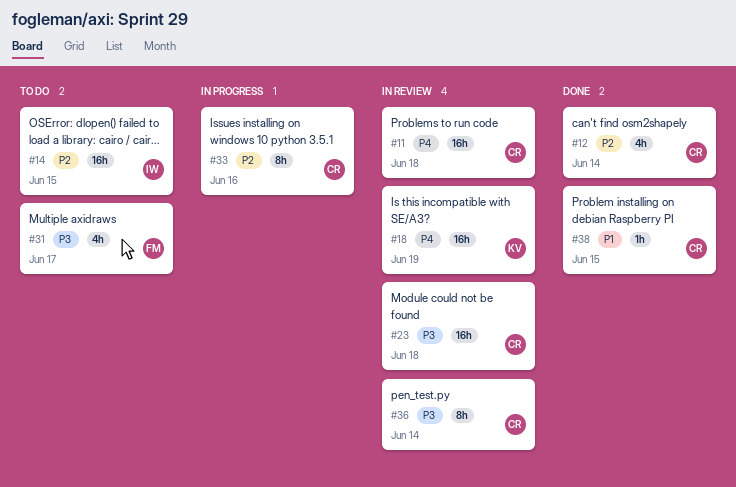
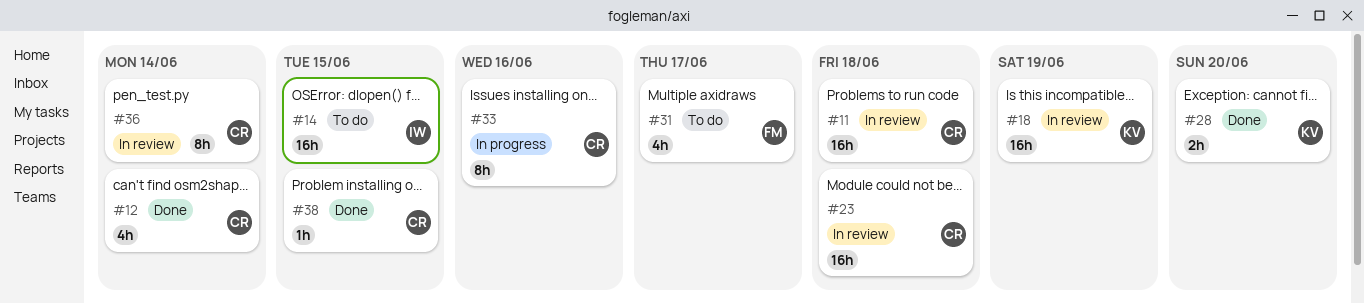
#28: none -> present

